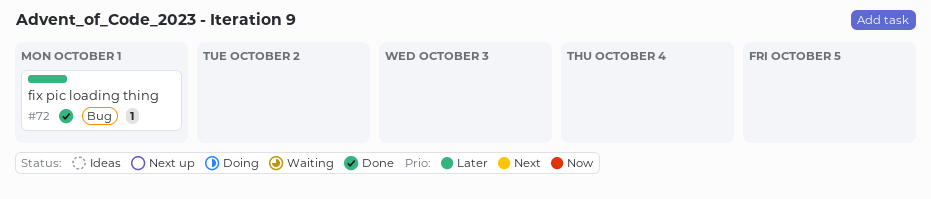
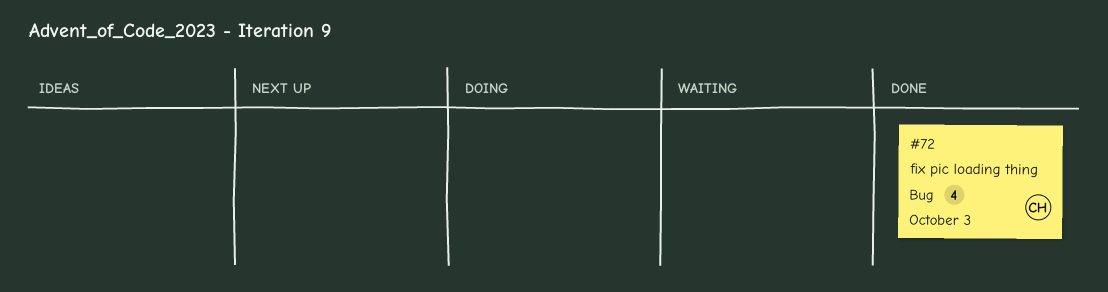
#72, estimate: 1 -> 4
#72, due: Oct 1 -> Oct 3

